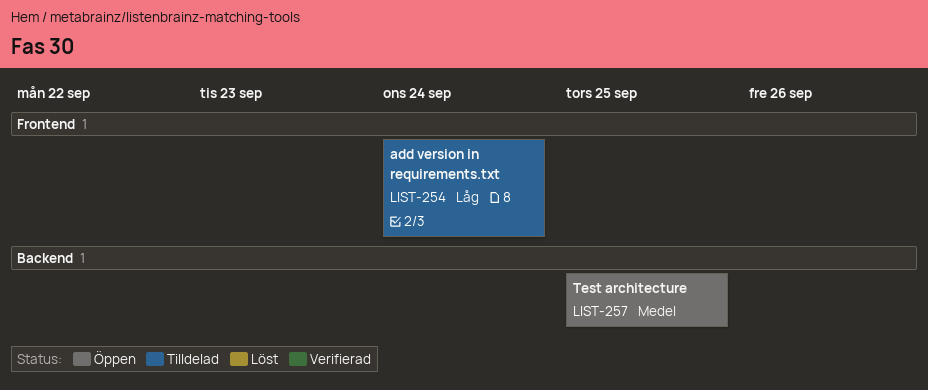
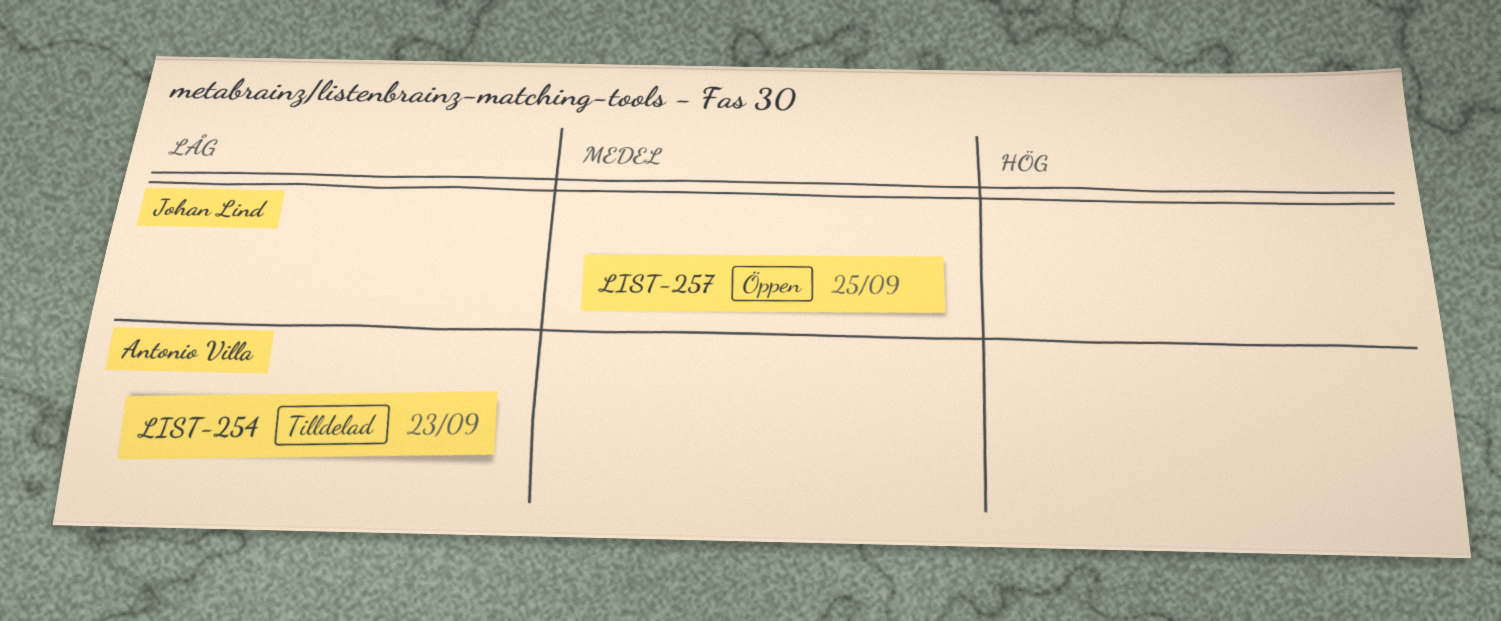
LIST-254, due: Sep 24 -> Sep 23

